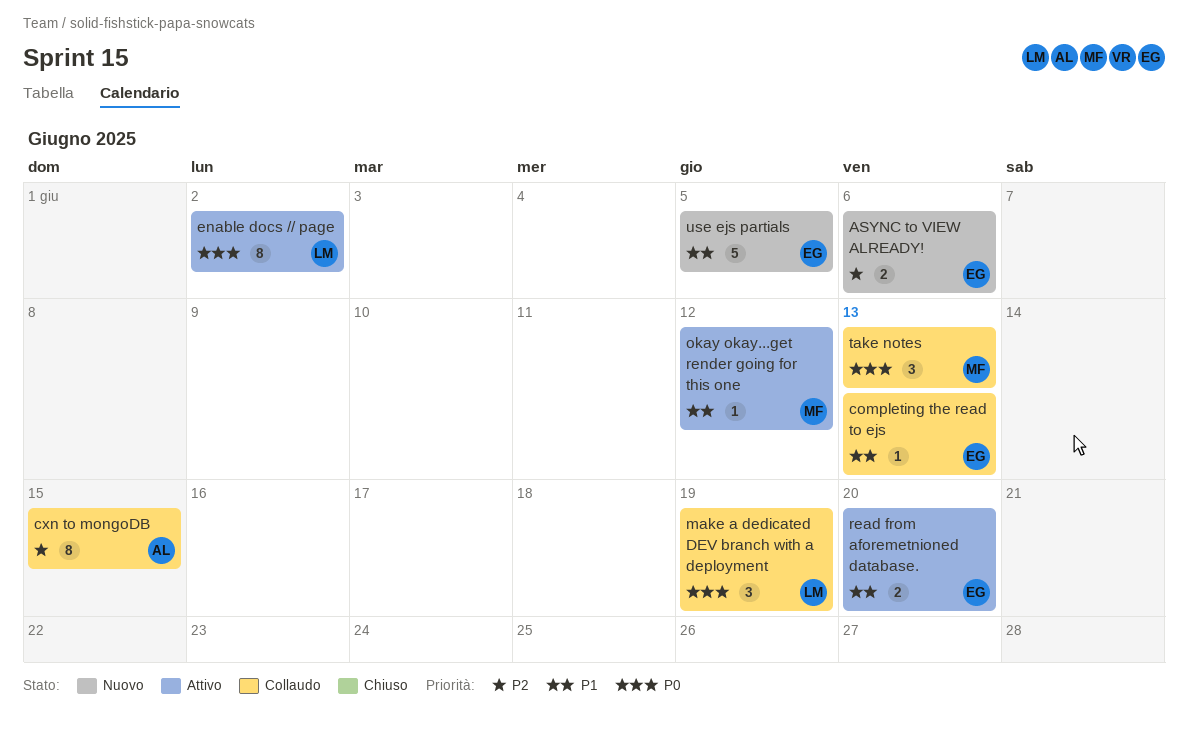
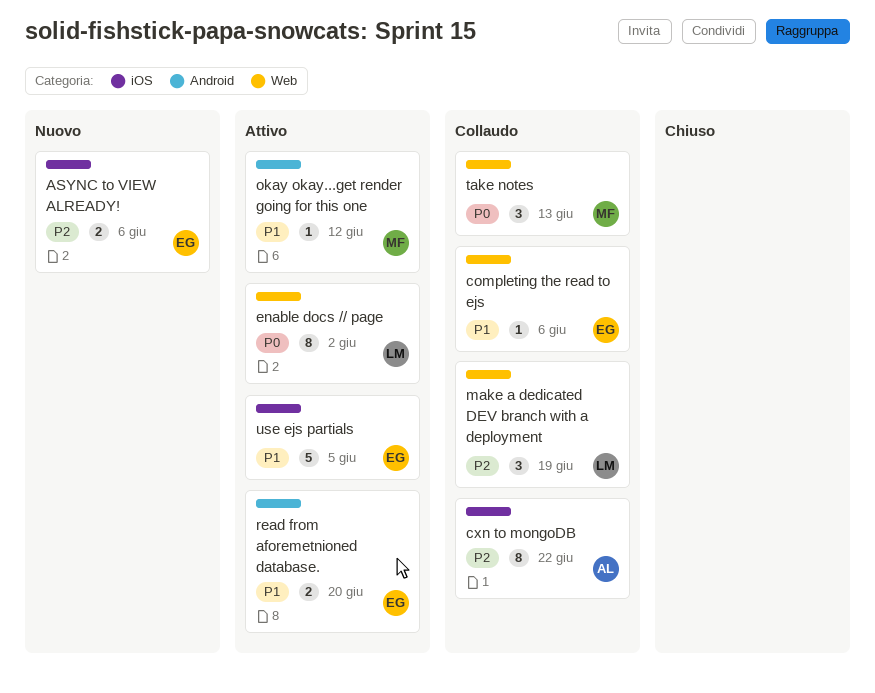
completing the read to ejs, due: Jun 13 -> Jun 6
cxn to mongoDB, due: Jun 15 -> Jun 22
make a dedicated DEV branch with a deployment, priority: P0 -> P2
use ejs partials, status: Nuovo -> Attivo

